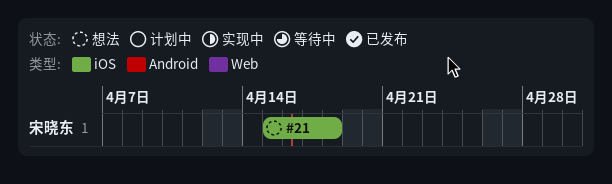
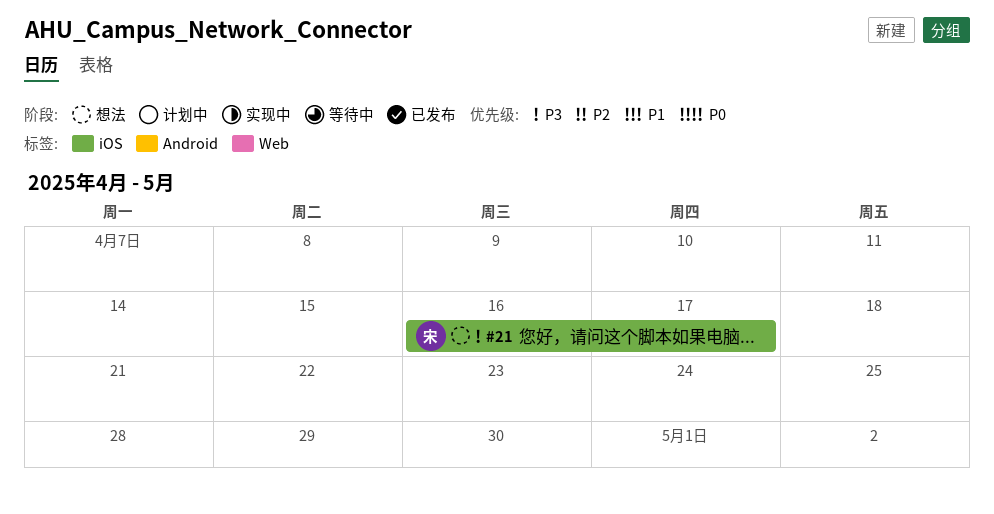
#21, start: Apr 15 -> Apr 16
#21, due: Apr 18 -> Apr 17

